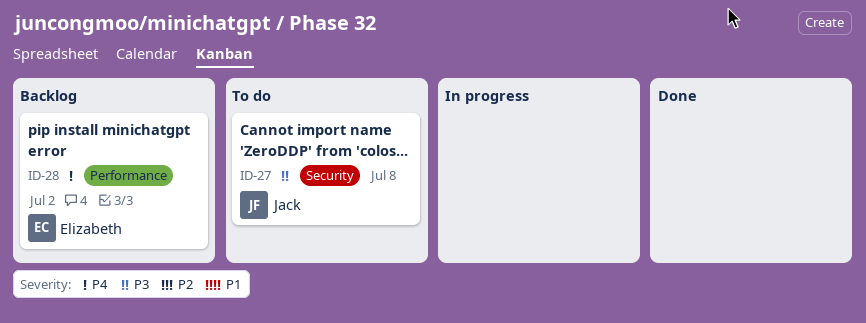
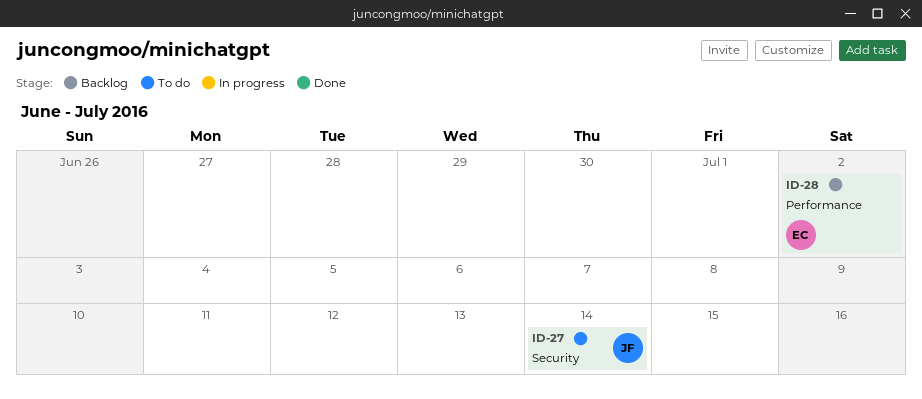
ID-27, due: Jul 8 -> Jul 14

